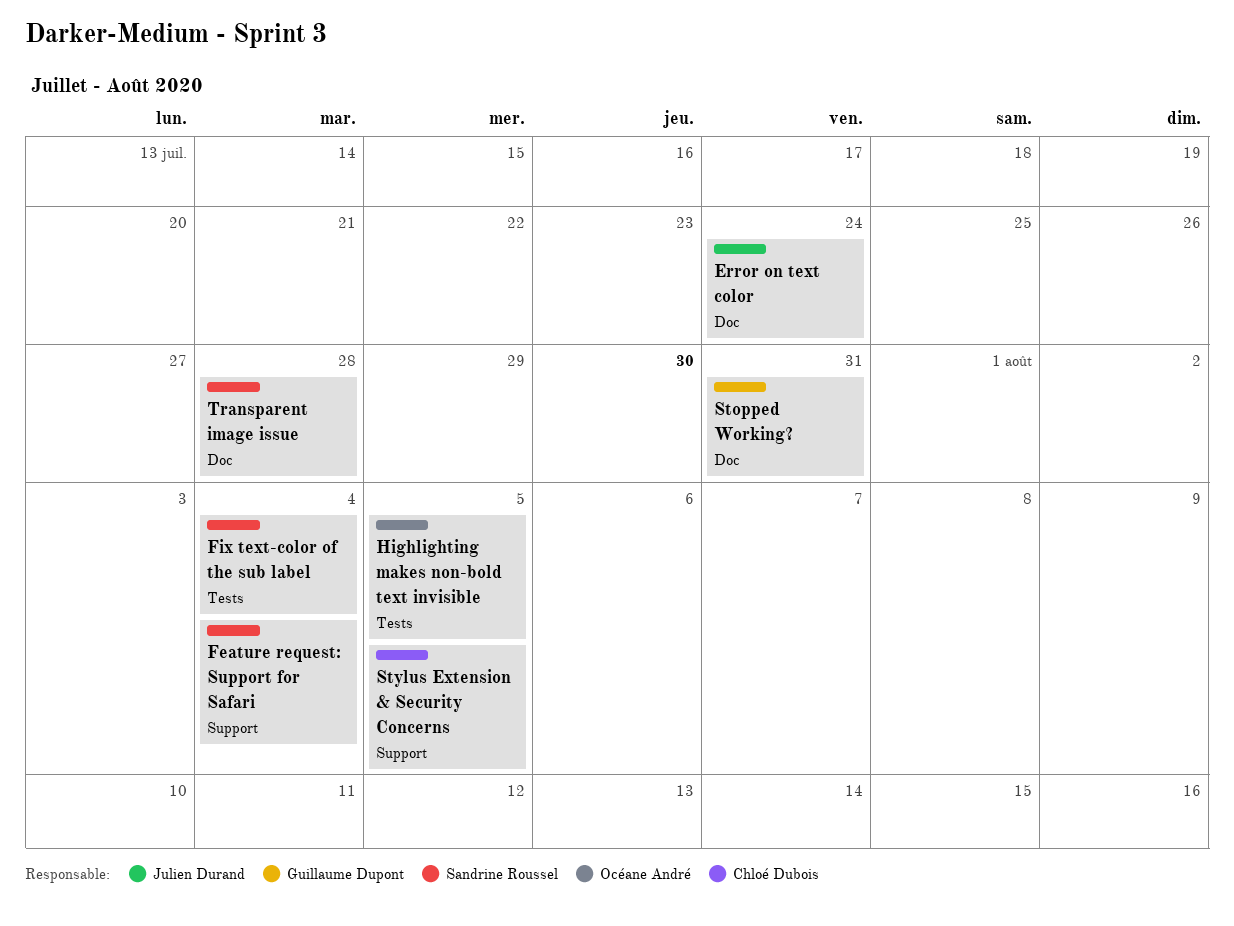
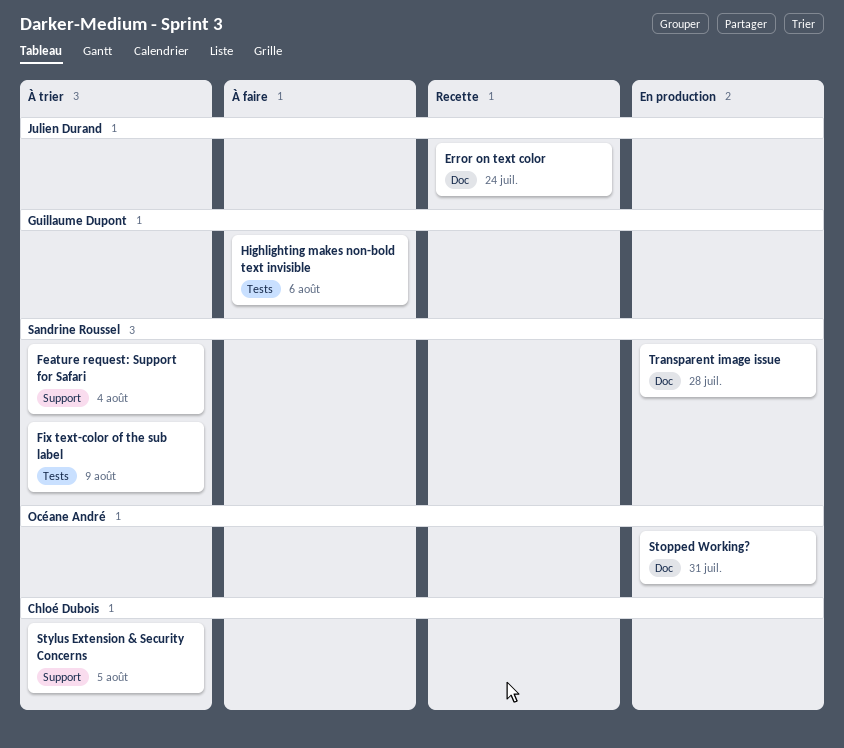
Fix text-color of the sub label, due: Aug 4 -> Aug 9
Highlighting makes non-bold text invisible, owner: Océane André -> Guillaume Dupont
Highlighting makes non-bold text invisible, due: Aug 5 -> Aug 6
Stopped Working?, owner: Guillaume Dupont -> Océane André

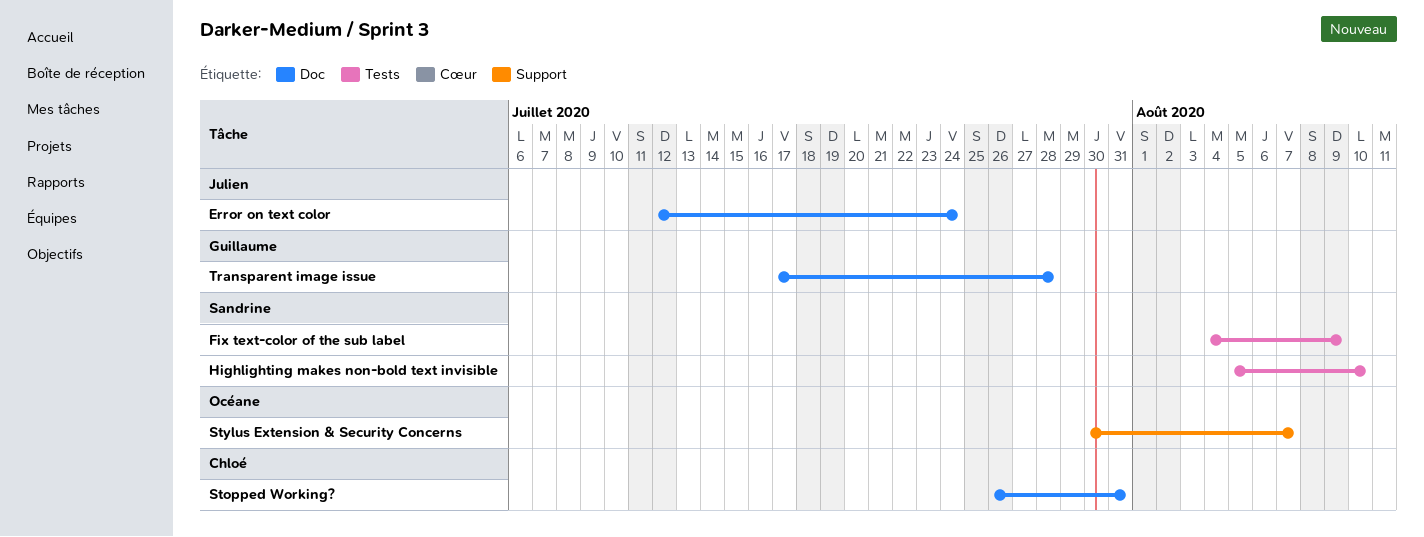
Feature request: Support for Safari: present -> none
Highlighting makes non-bold text invisible, owner: Guillaume Dupont -> Sandrine Roussel
Highlighting makes non-bold text invisible, due: Aug 6 -> Aug 10
Stopped Working?, owner: Océane André -> Chloé Dubois
Stylus Extension & Security Concerns, owner: Chloé Dubois -> Océane André
Stylus Extension & Security Concerns, due: Aug 5 -> Aug 7
Transparent image issue, owner: Sandrine Roussel -> Guillaume Dupont

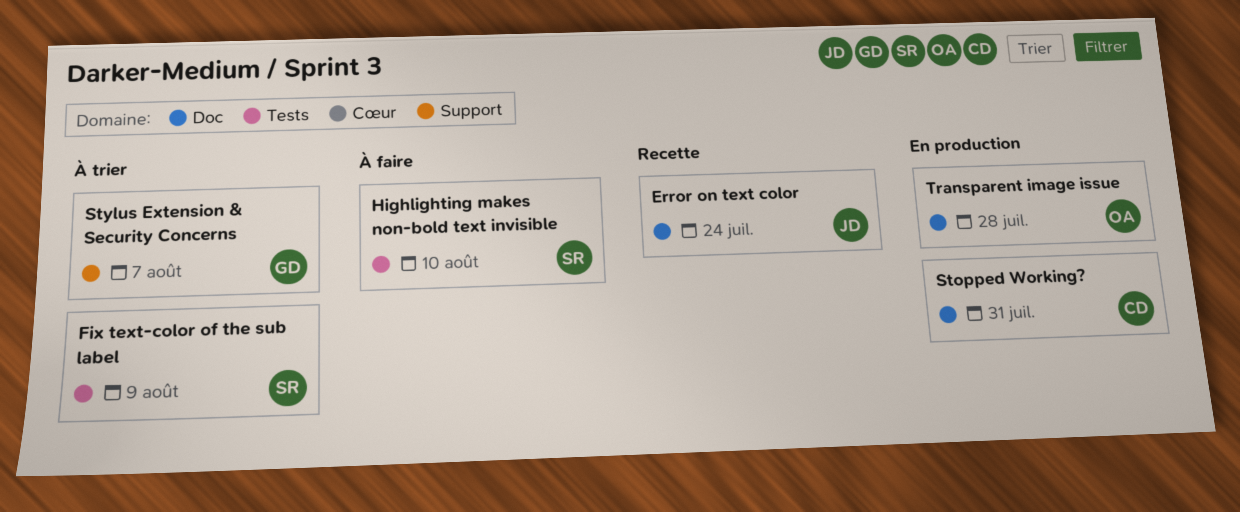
Stylus Extension & Security Concerns, owner: Océane -> Guillaume
Transparent image issue, owner: Guillaume -> Océane

